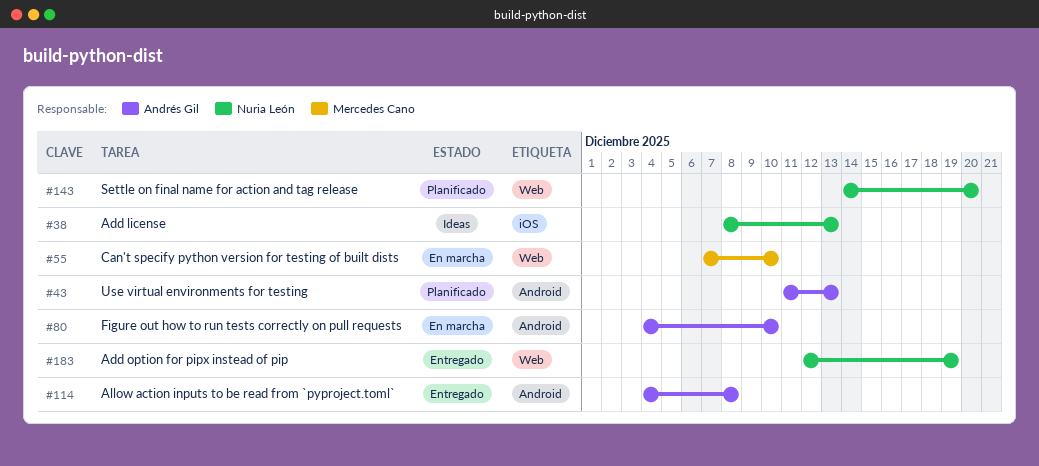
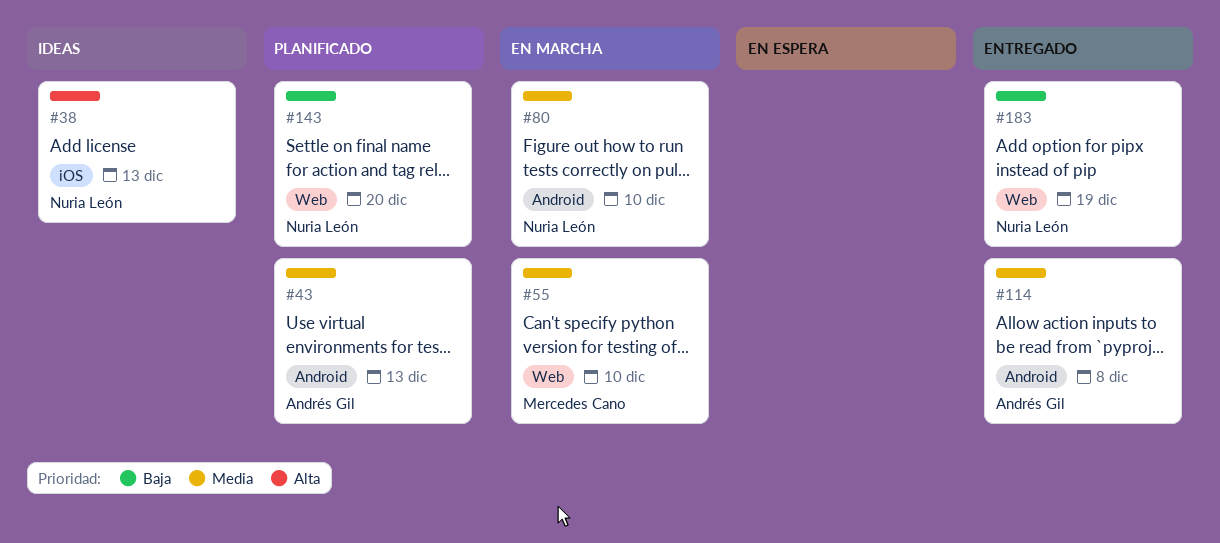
#80, owner: Andrés Gil -> Nuria León

